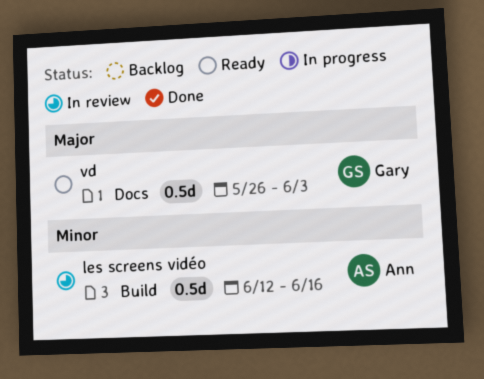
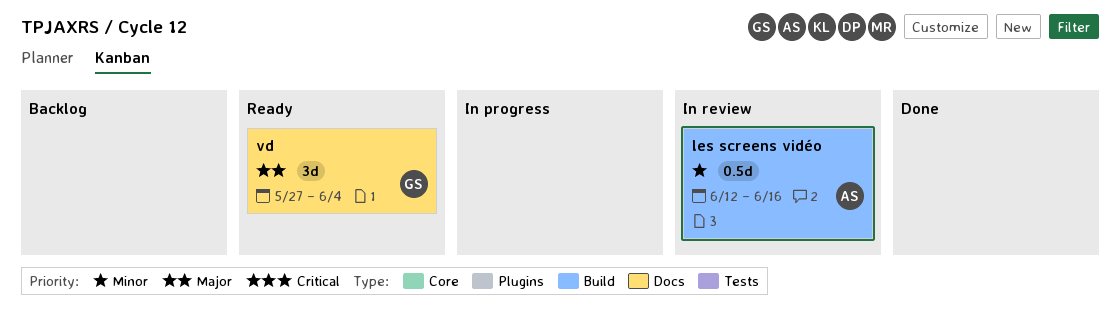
vd, estimate: 0.5d -> 3d
vd, start: May 26 -> May 27
vd, due: Jun 3 -> Jun 4

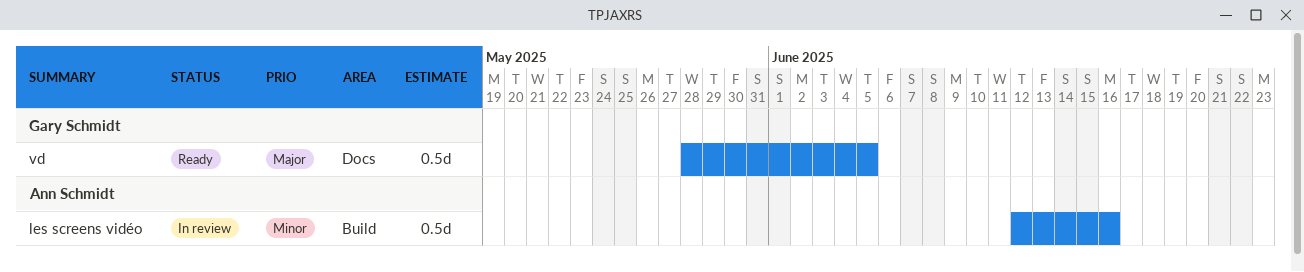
vd, estimate: 3d -> 0.5d
vd, start: May 27 -> May 28
vd, due: Jun 4 -> Jun 5

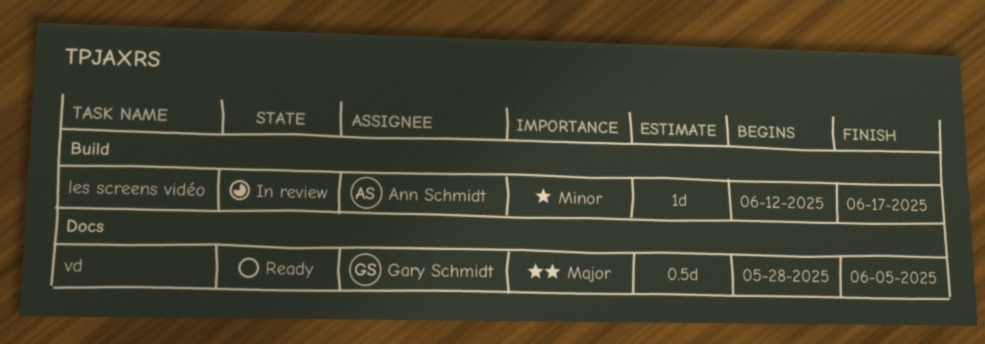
les screens vidéo, estimate: 0.5d -> 1d
les screens vidéo, due: Jun 16 -> Jun 17

